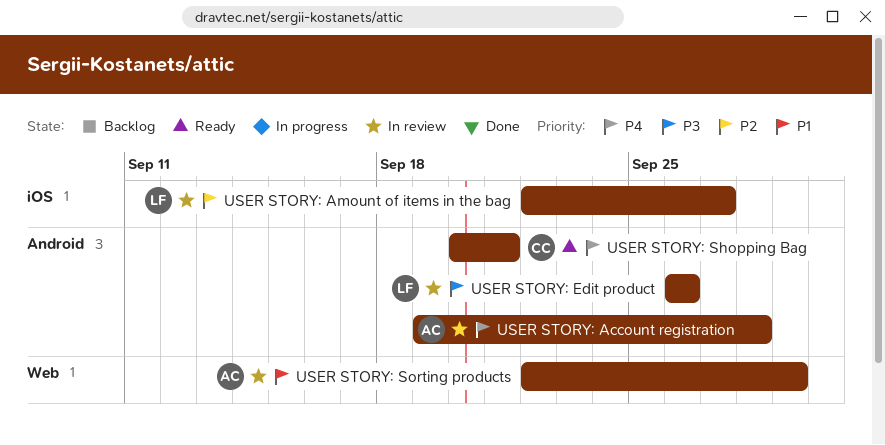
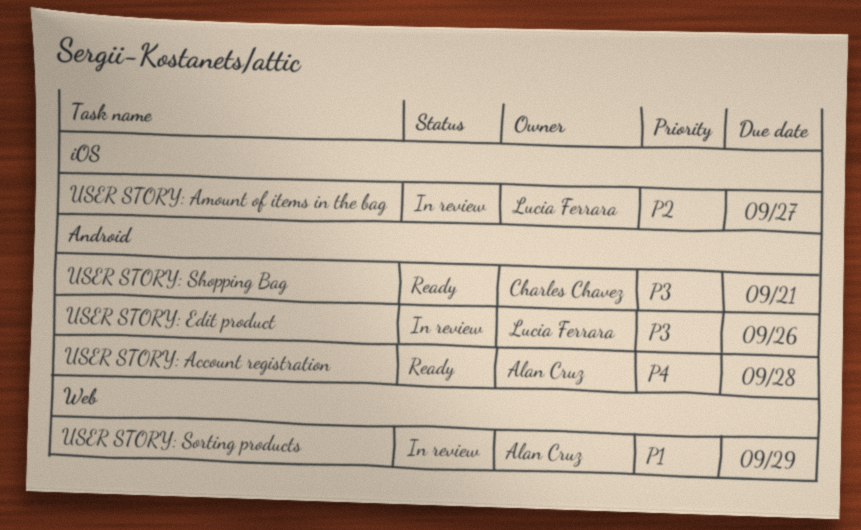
USER STORY: Account registration, status: In review -> Ready
USER STORY: Shopping Bag, priority: P4 -> P3

